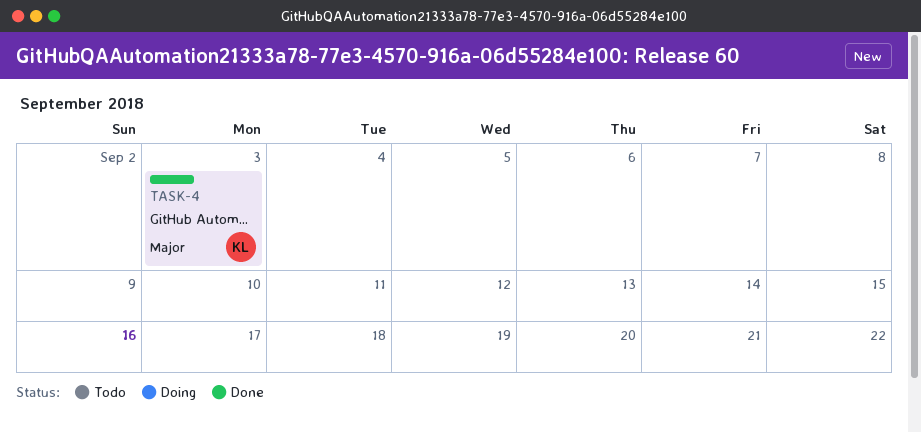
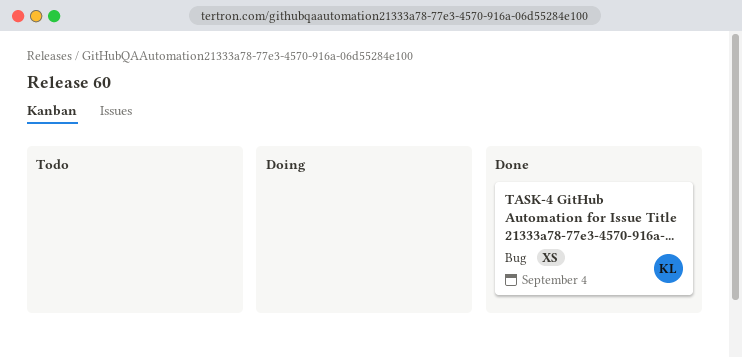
TASK-4, due: Sep 3 -> Sep 4

